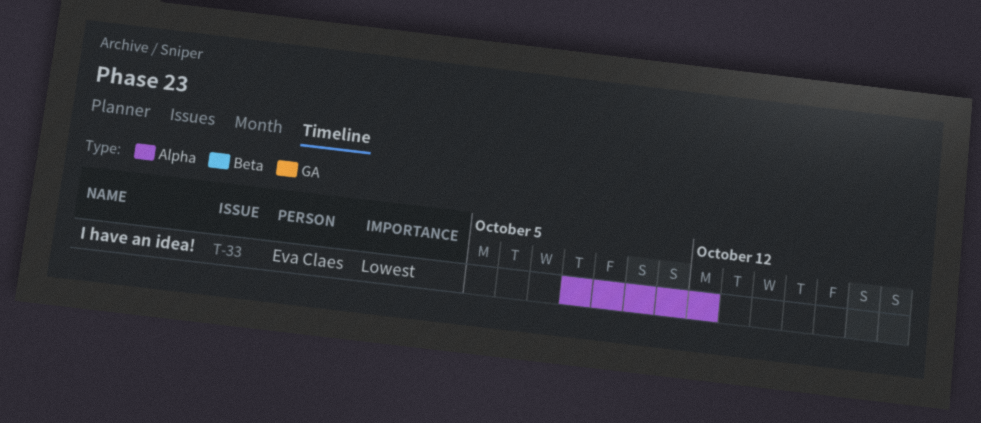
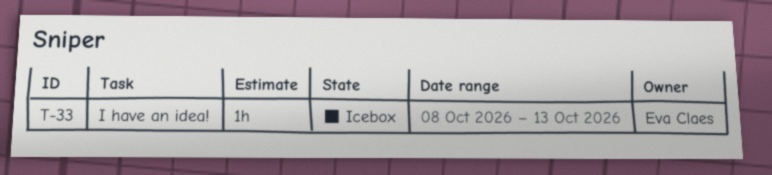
T-33, due: Oct 12 -> Oct 13

